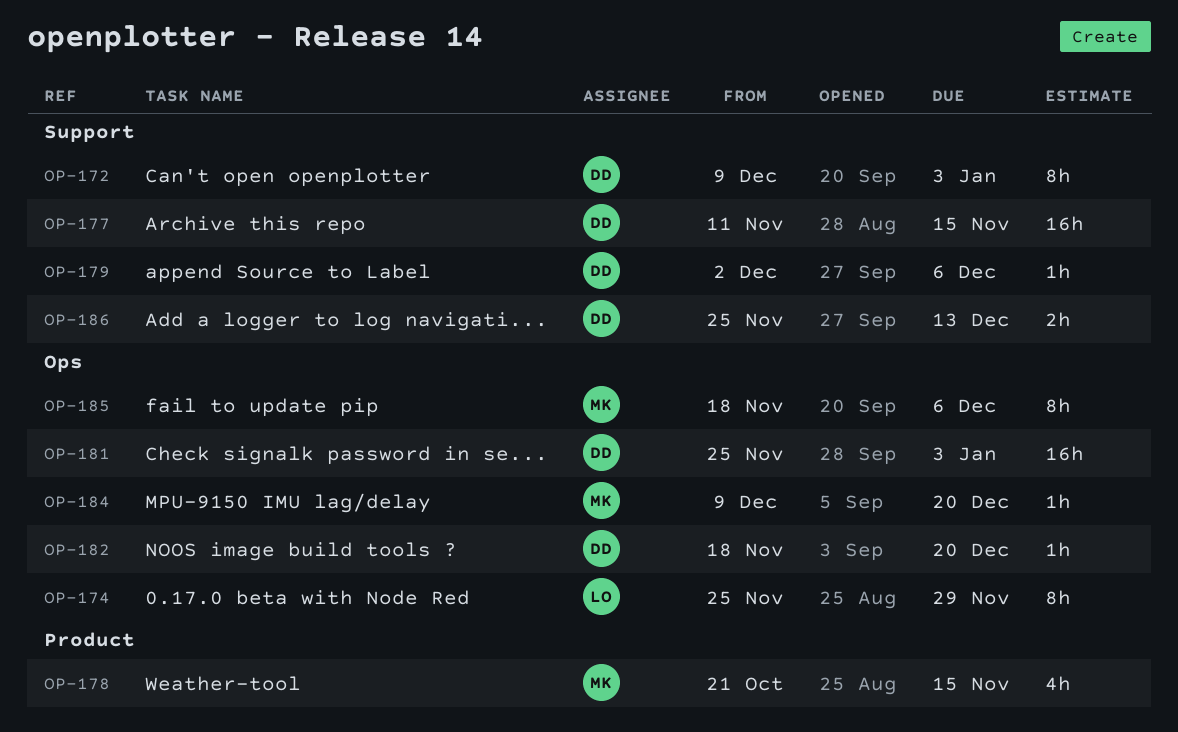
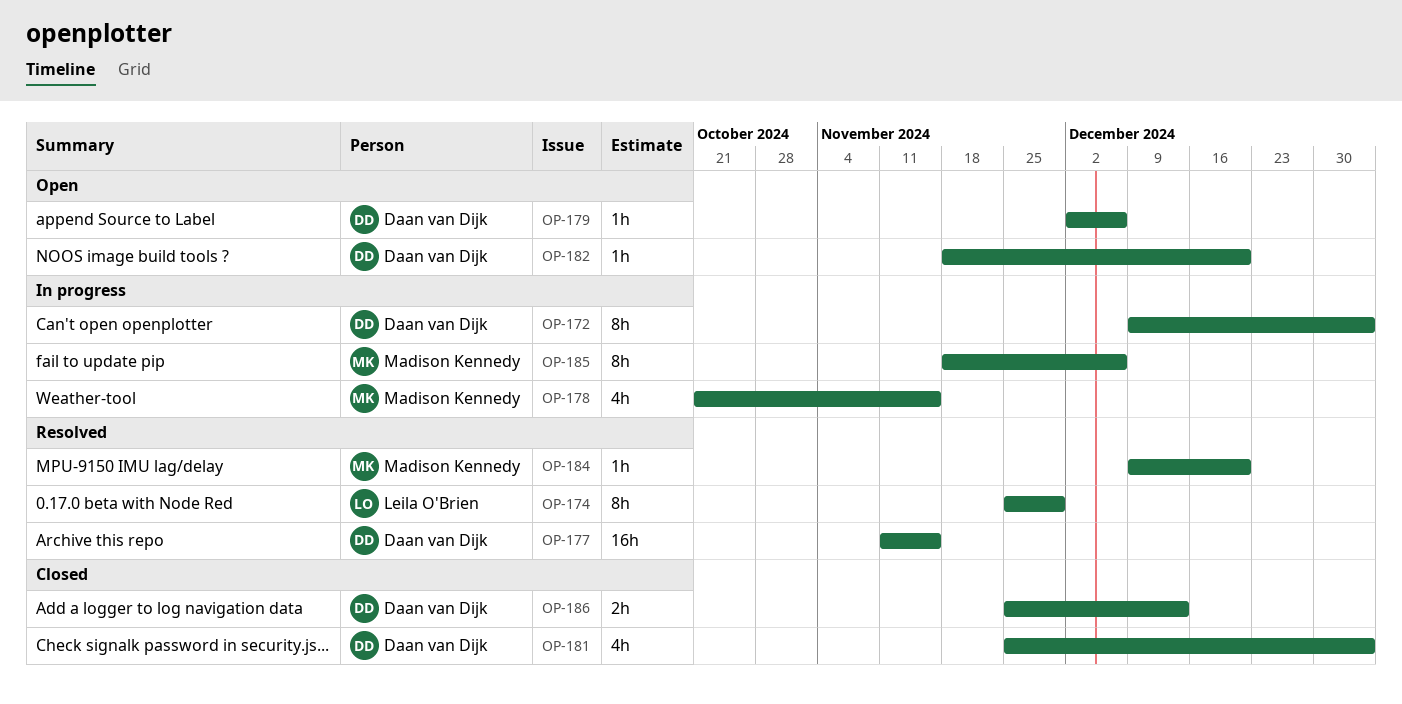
OP-181, estimate: 16h -> 4h

